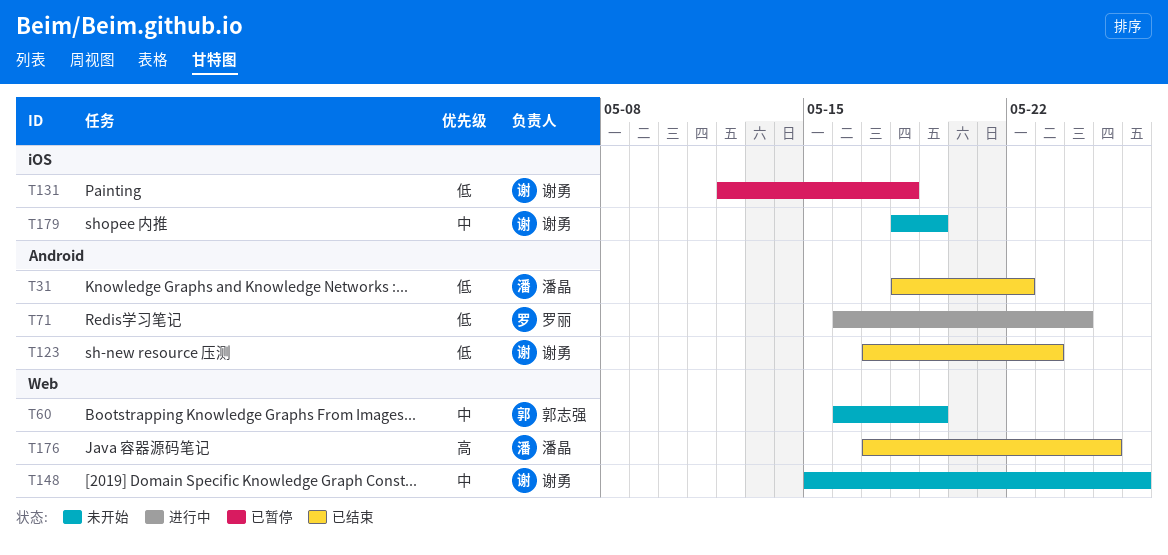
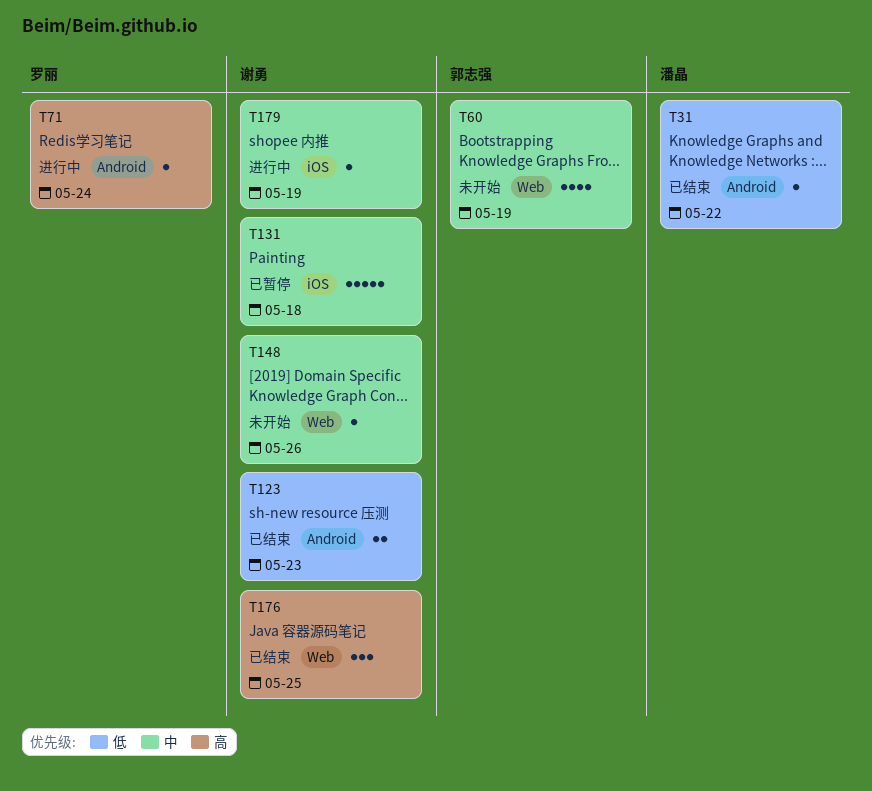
T71, priority: 低 -> 高
T131, priority: 低 -> 中
T176, owner: 潘晶 -> 谢勇
T179, status: 未开始 -> 进行中

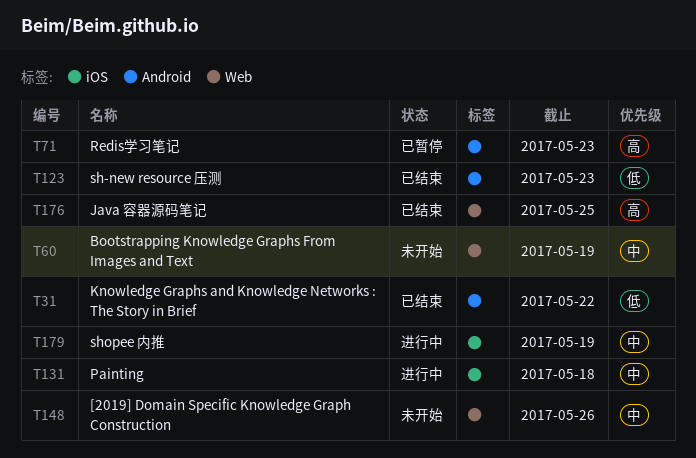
T71, status: 进行中 -> 已暂停
T71, due: May 24 -> May 23
T131, status: 已暂停 -> 进行中

